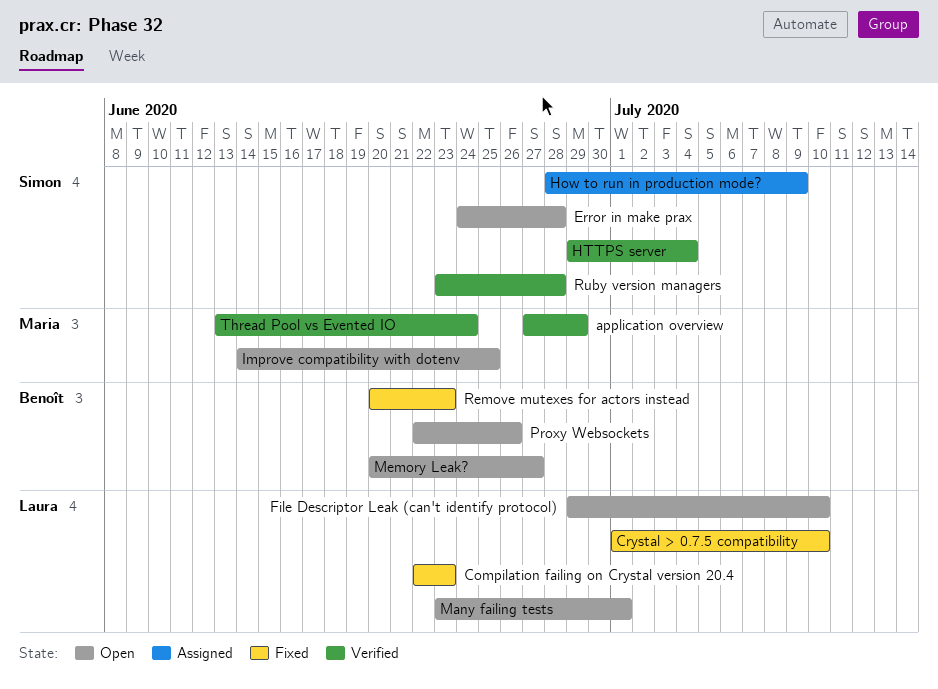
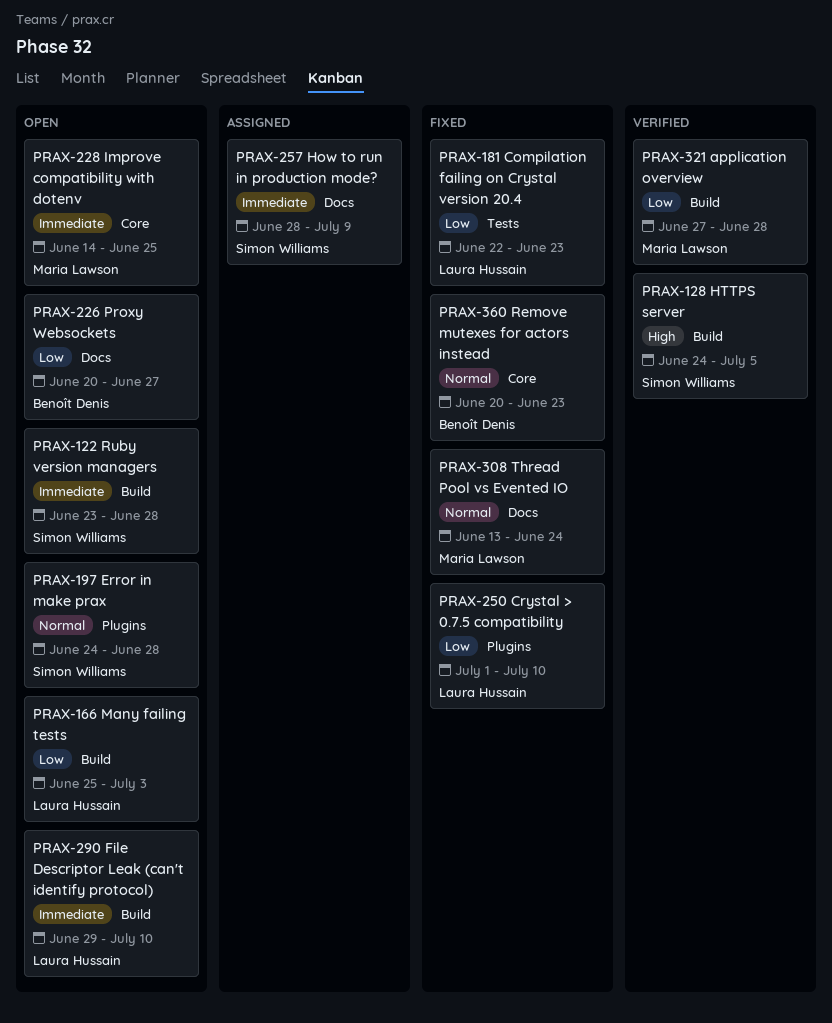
application overview, due: Jun 29 -> Jun 28
HTTPS server, start: Jun 29 -> Jun 24
HTTPS server, due: Jul 4 -> Jul 5
Many failing tests, start: Jun 23 -> Jun 25
Many failing tests, due: Jul 1 -> Jul 3
Memory Leak?: present -> none
Proxy Websockets, start: Jun 22 -> Jun 20
Proxy Websockets, due: Jun 26 -> Jun 27
Ruby version managers, status: Verified -> Open
Thread Pool vs Evented IO, status: Verified -> Fixed

